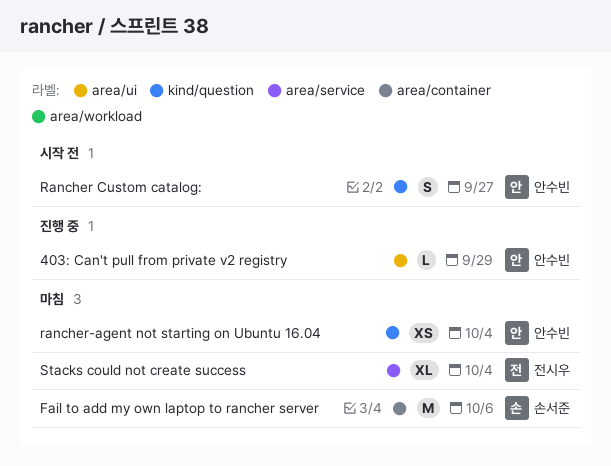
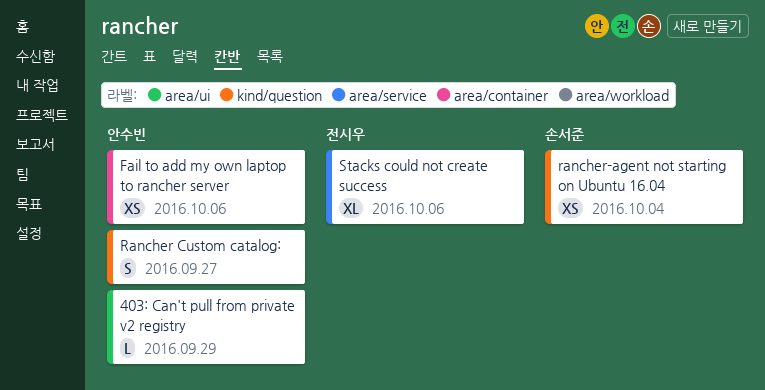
Fail to add my own laptop to rancher server, owner: 손서준 -> 안수빈
Fail to add my own laptop to rancher server, estimate: M -> XS
rancher-agent not starting on Ubuntu 16.04, owner: 안수빈 -> 손서준
Stacks could not create success, due: Oct 4 -> Oct 6

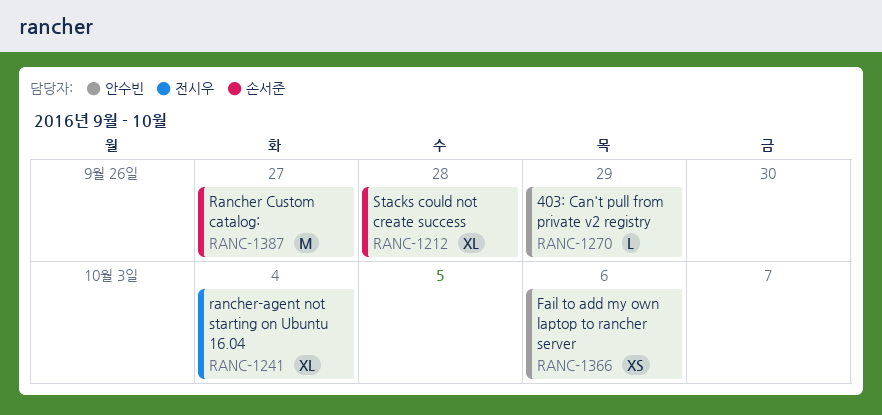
Rancher Custom catalog:, owner: 안수빈 -> 손서준
Rancher Custom catalog:, estimate: S -> M
rancher-agent not starting on Ubuntu 16.04, owner: 손서준 -> 전시우
rancher-agent not starting on Ubuntu 16.04, estimate: XS -> XL
Stacks could not create success, owner: 전시우 -> 손서준
Stacks could not create success, due: Oct 6 -> Sep 28

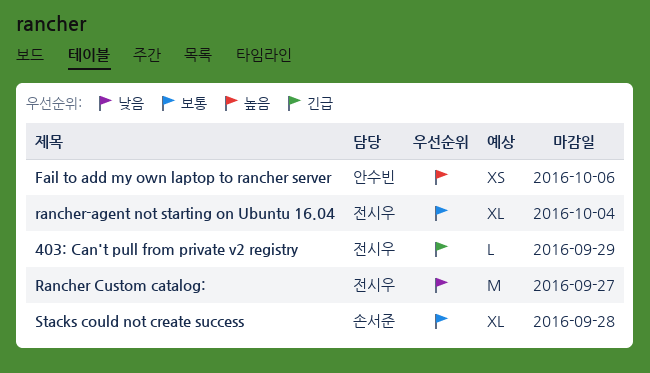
403: Can't pull from private v2 registry, owner: 안수빈 -> 전시우
Rancher Custom catalog:, owner: 손서준 -> 전시우

